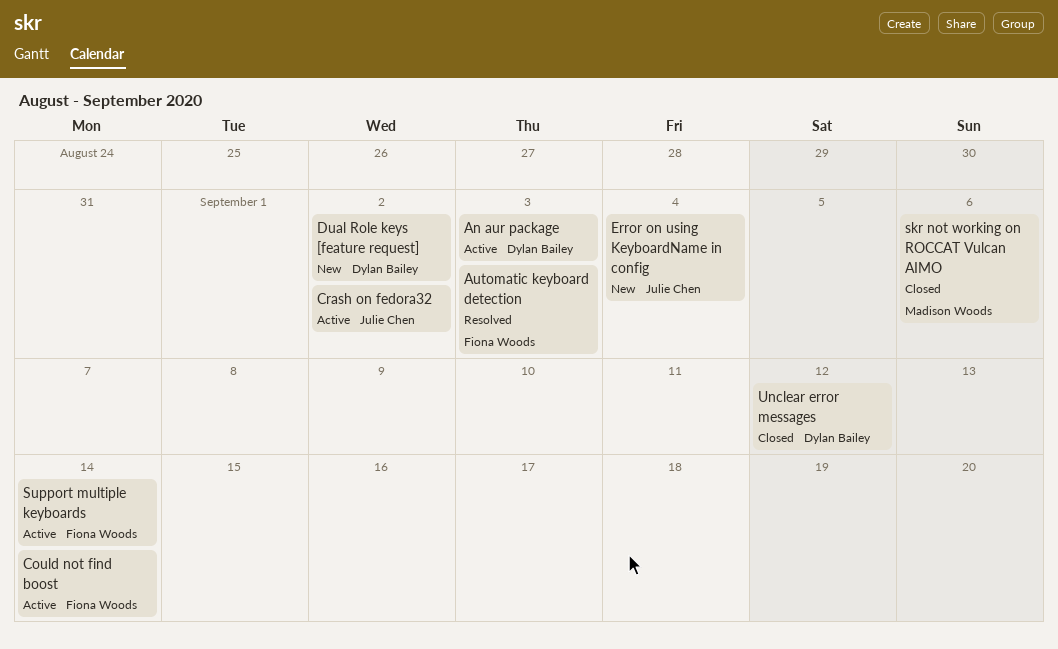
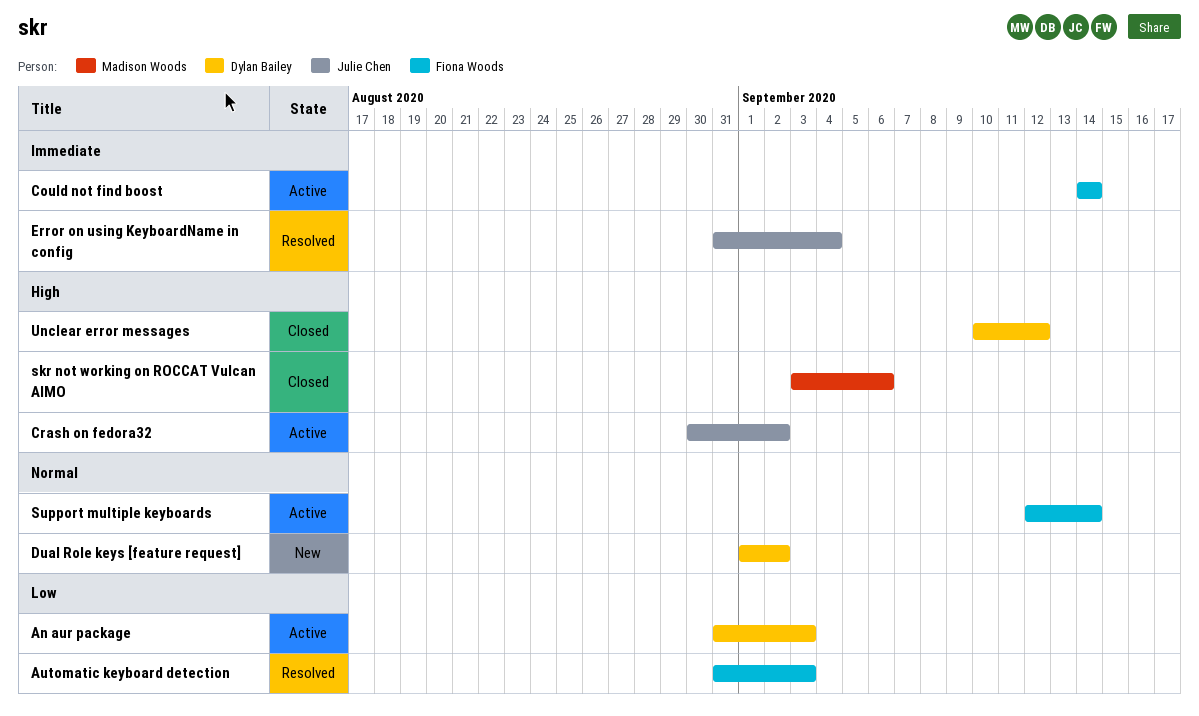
Error on using KeyboardName in config, status: New -> Resolved

